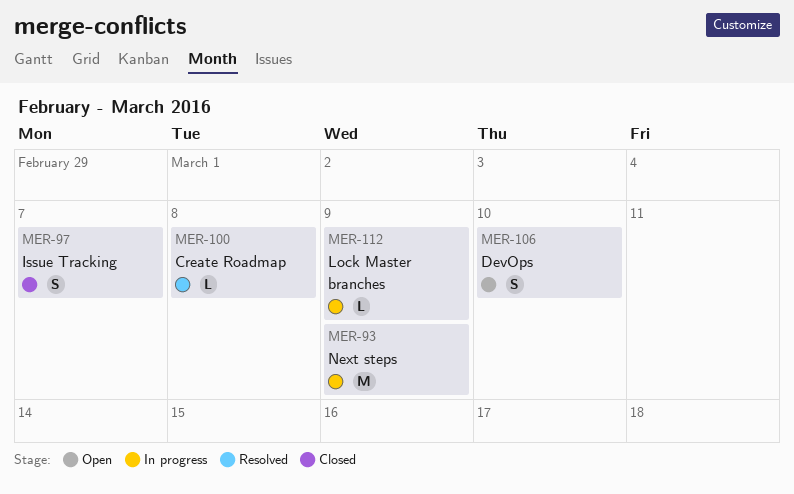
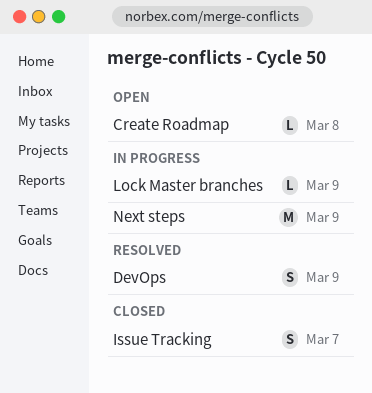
Create Roadmap, status: Resolved -> Open
DevOps, status: Open -> Resolved
DevOps, due: Mar 10 -> Mar 9

